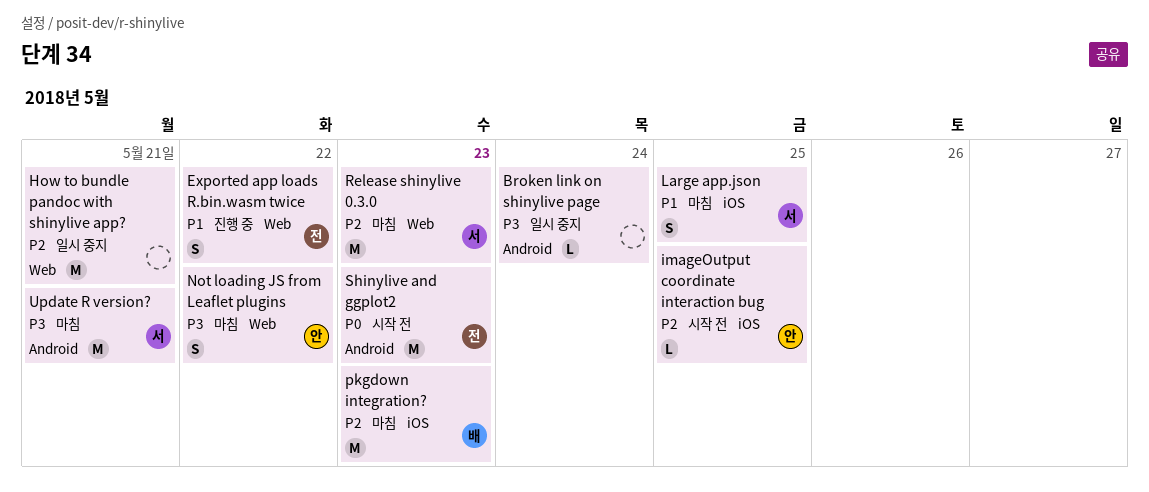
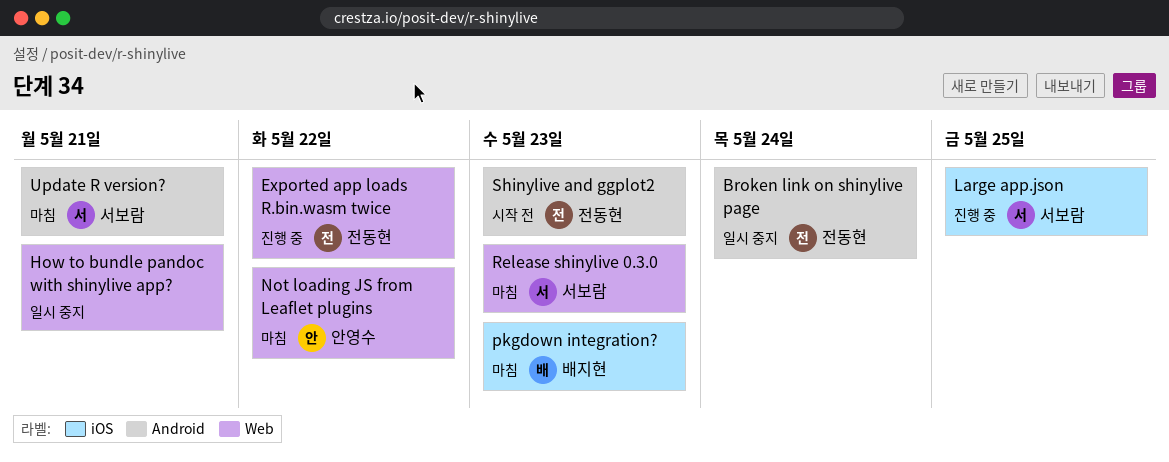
Broken link on shinylive page, owner: none -> 전동현
imageOutput coordinate interaction bug: present -> none
Large app.json, status: 마침 -> 진행 중

